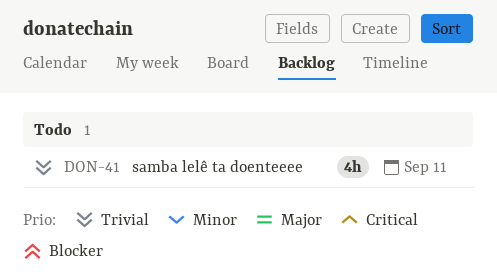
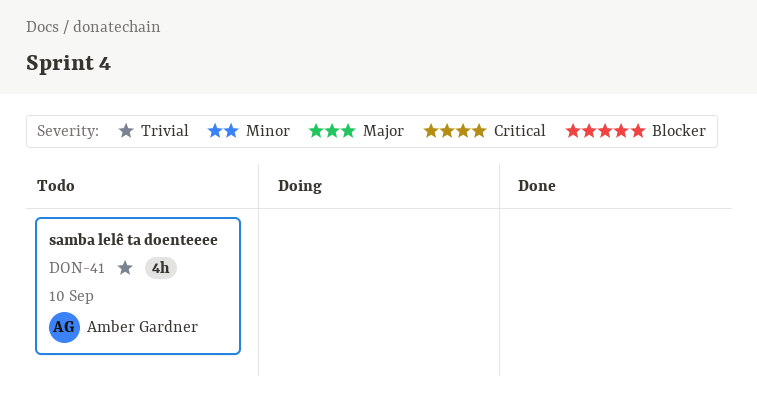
DON-41, due: Sep 11 -> Sep 10

